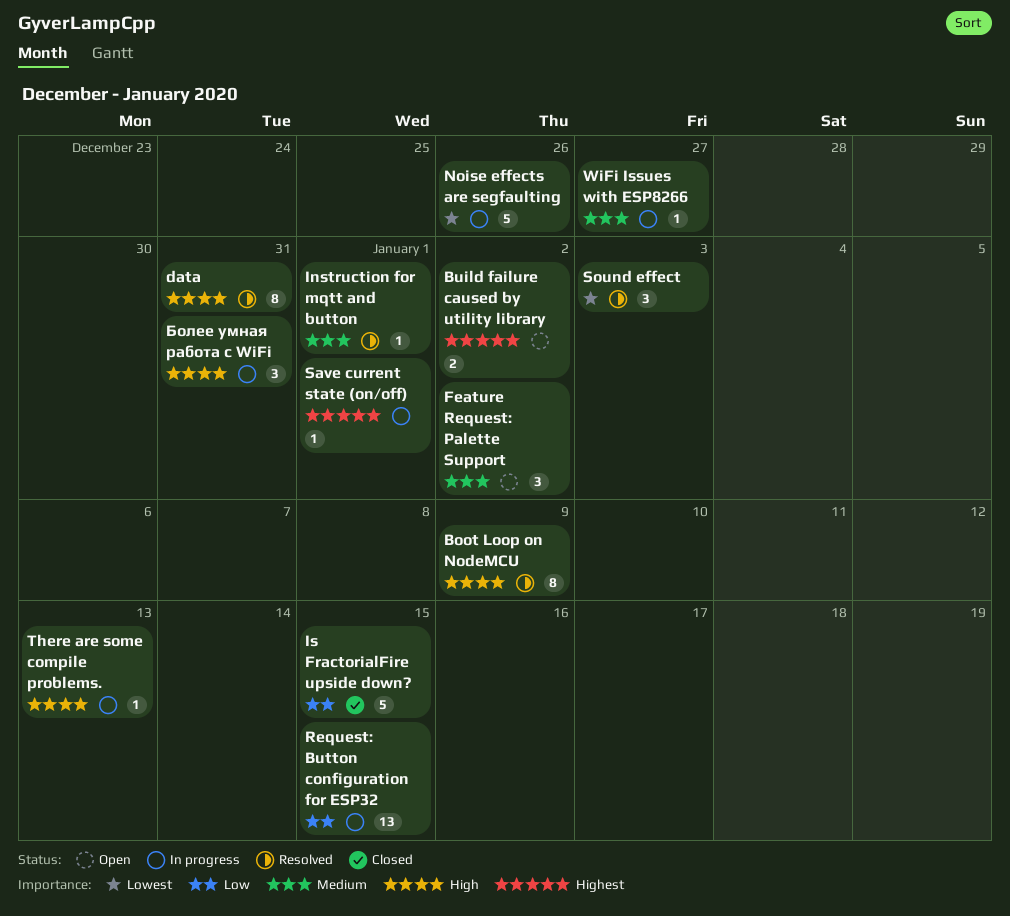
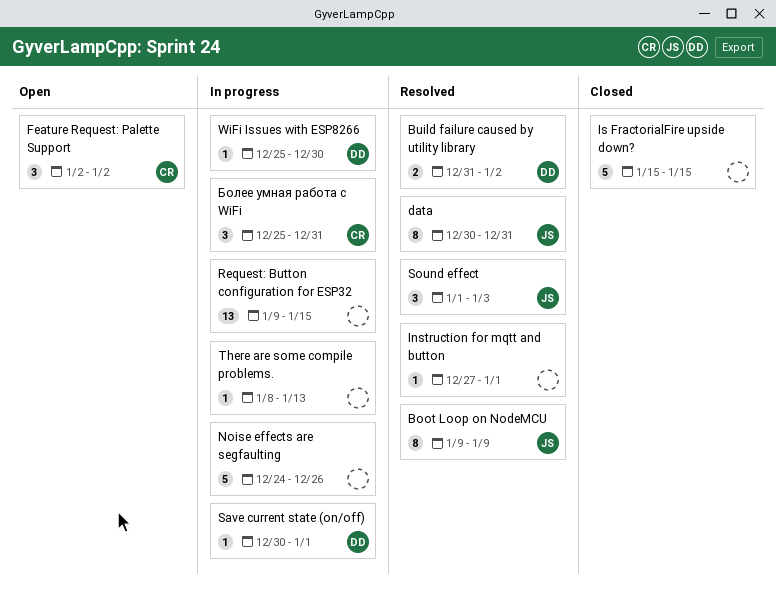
Build failure caused by utility library, status: Open -> Resolved
WiFi Issues with ESP8266, due: Dec 27 -> Dec 30

